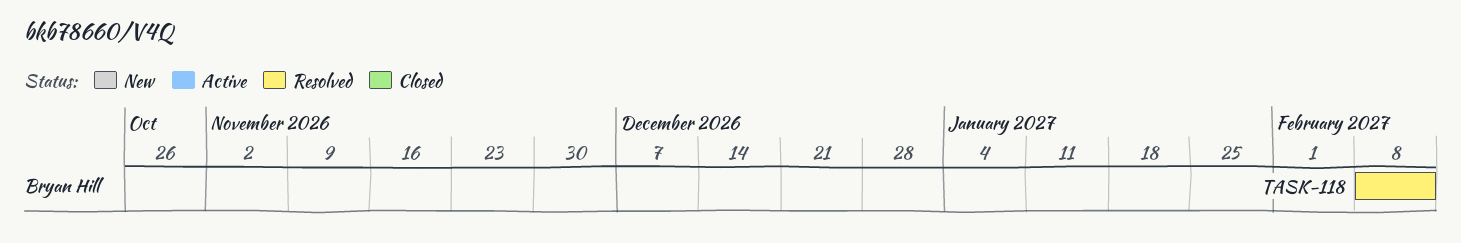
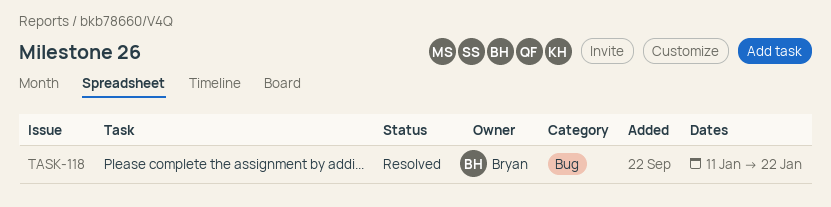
TASK-118, start: Feb 8 -> Jan 11
TASK-118, due: Feb 12 -> Jan 22

